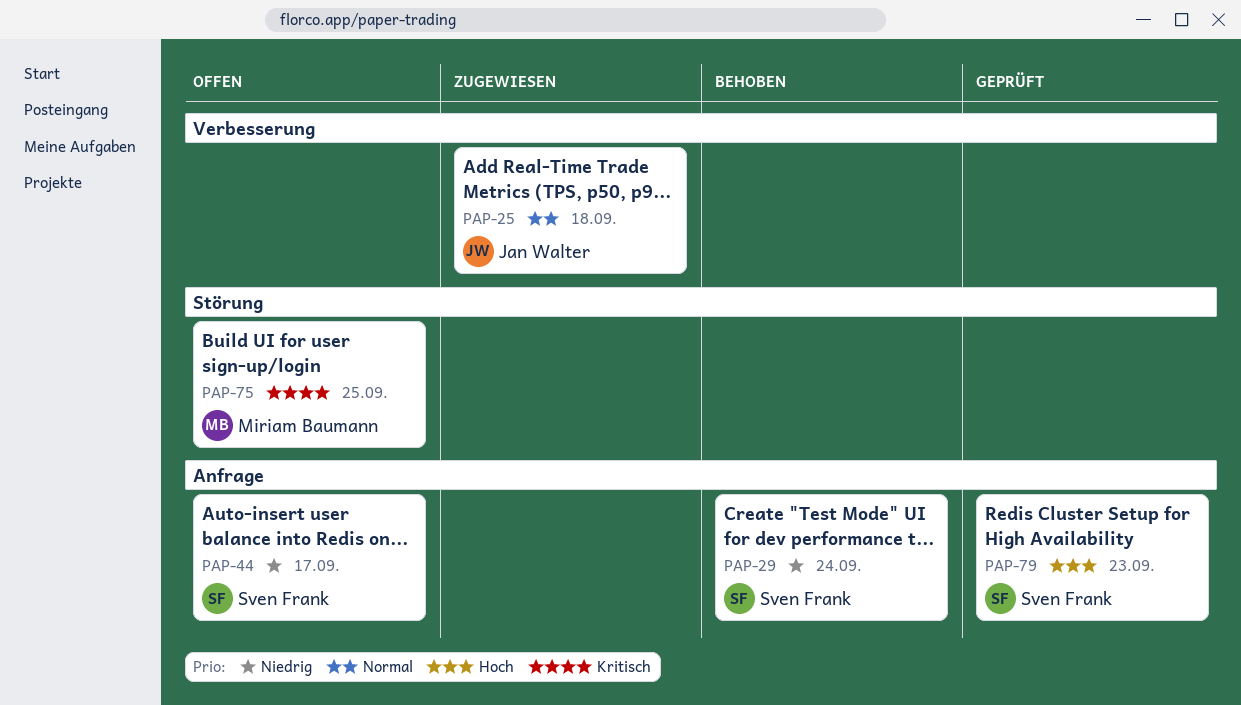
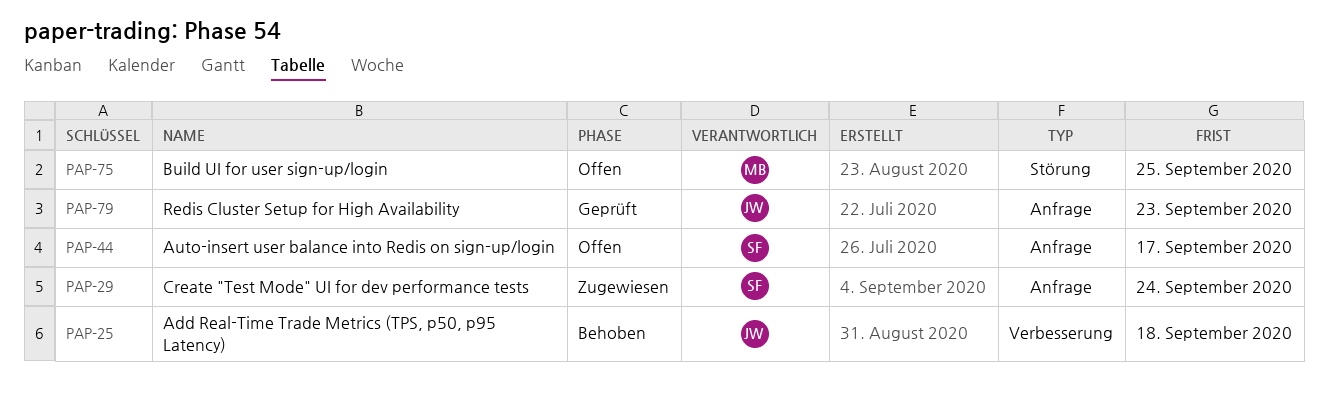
PAP-25, status: Zugewiesen -> Behoben
PAP-29, status: Behoben -> Zugewiesen
PAP-79, owner: Sven Frank -> Jan Walter

